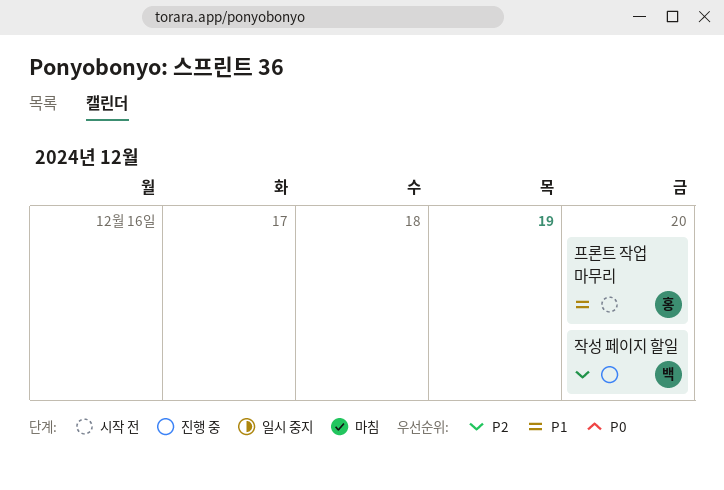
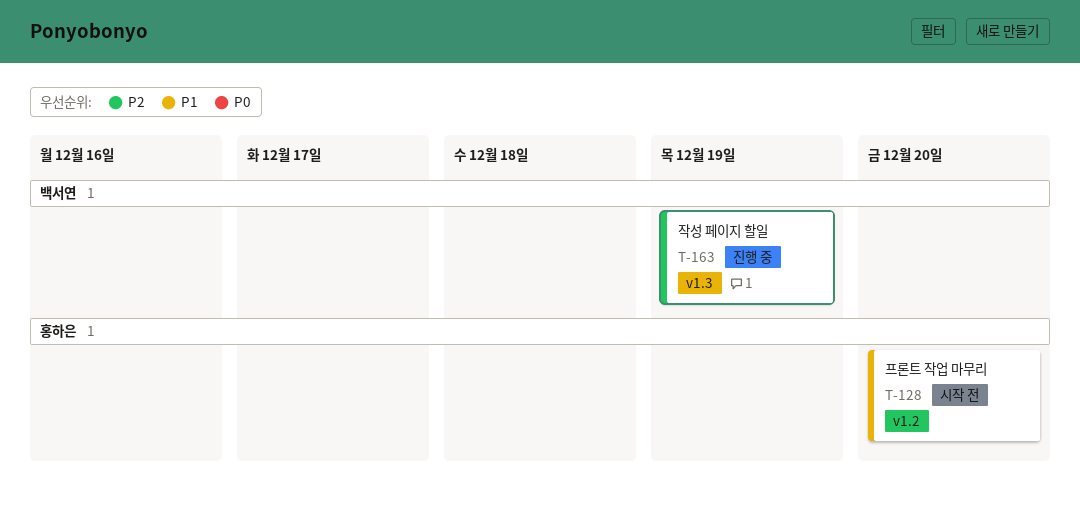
작성 페이지 할일, due: Dec 20 -> Dec 19

